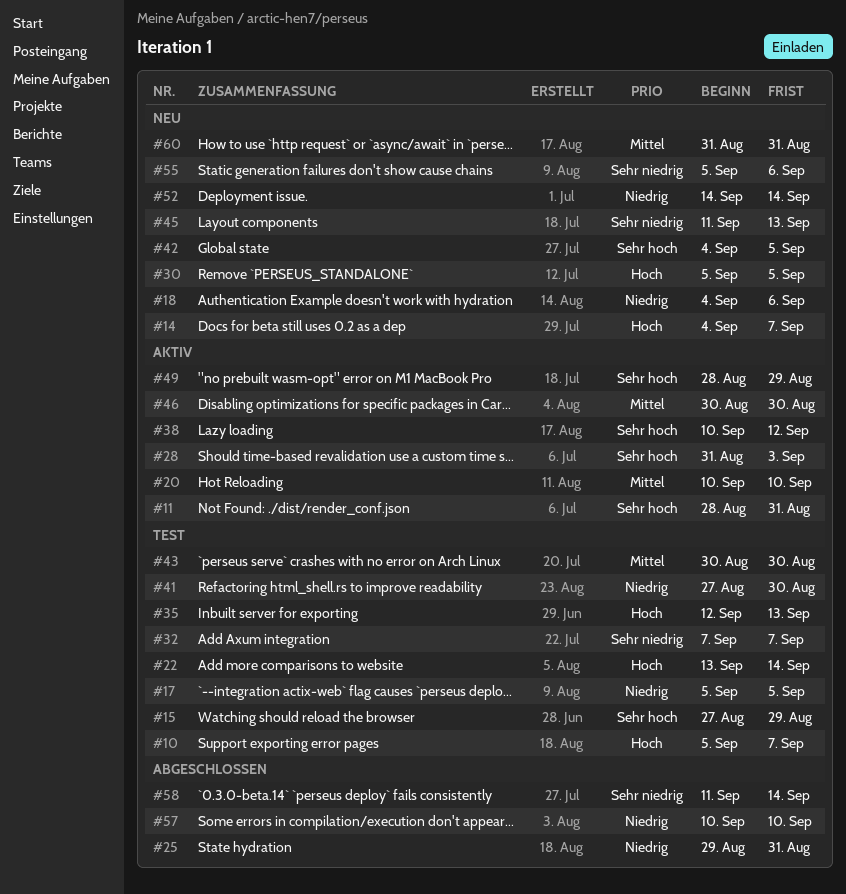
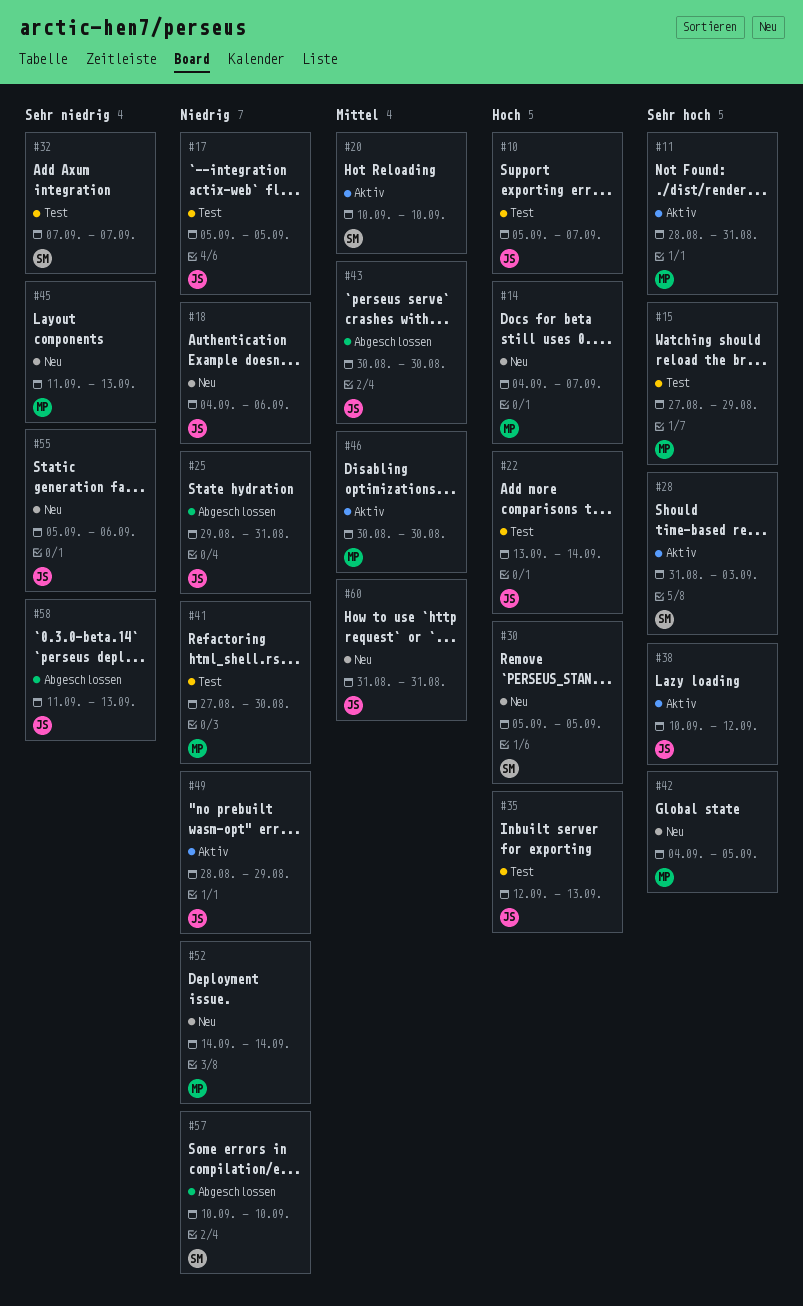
#43, status: Test -> Abgeschlossen
#49, priority: Sehr hoch -> Niedrig
#58, due: Sep 14 -> Sep 13

